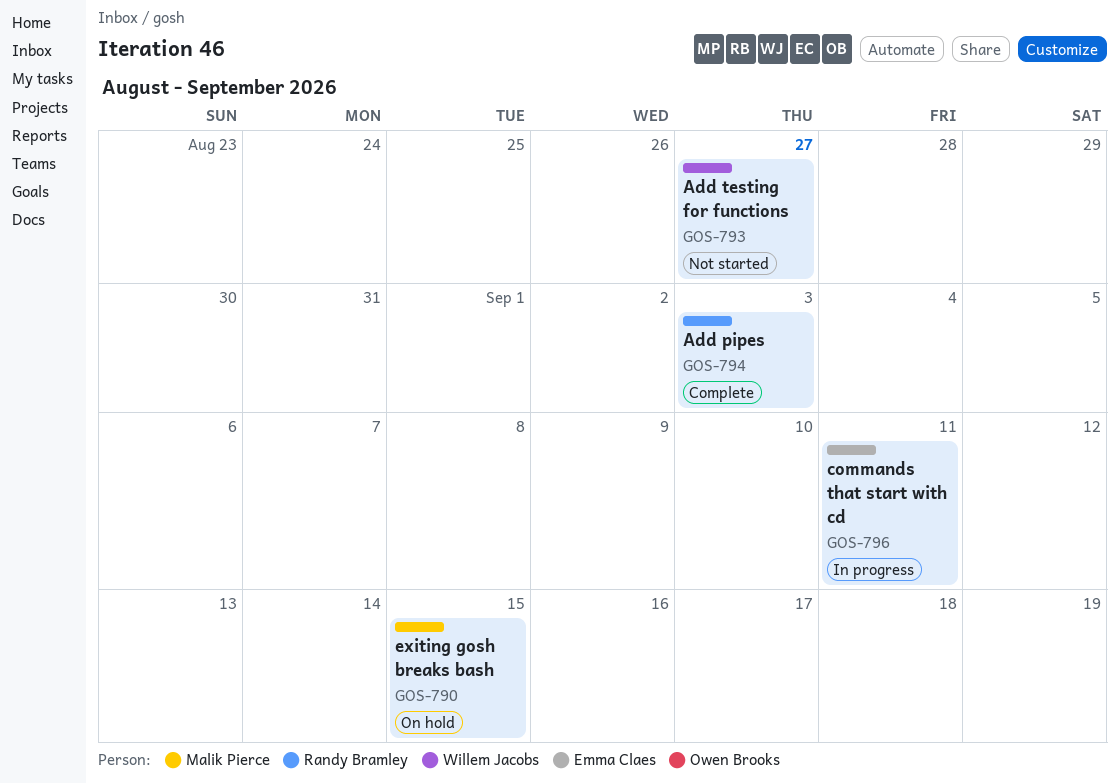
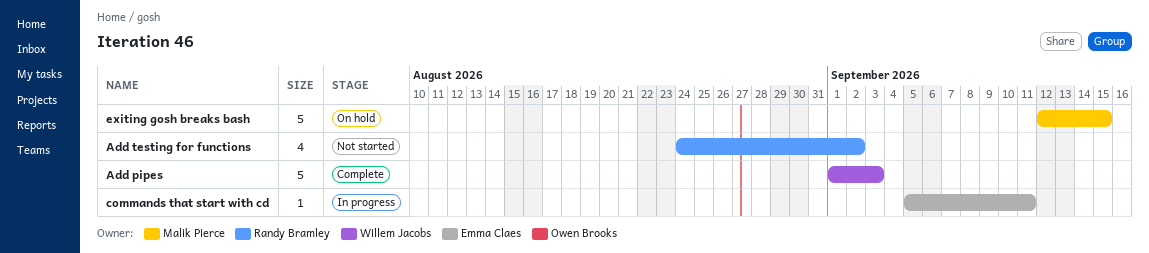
Add pipes, owner: Randy Bramley -> Willem Jacobs
Add testing for functions, owner: Willem Jacobs -> Randy Bramley
Add testing for functions, due: Aug 27 -> Sep 2

